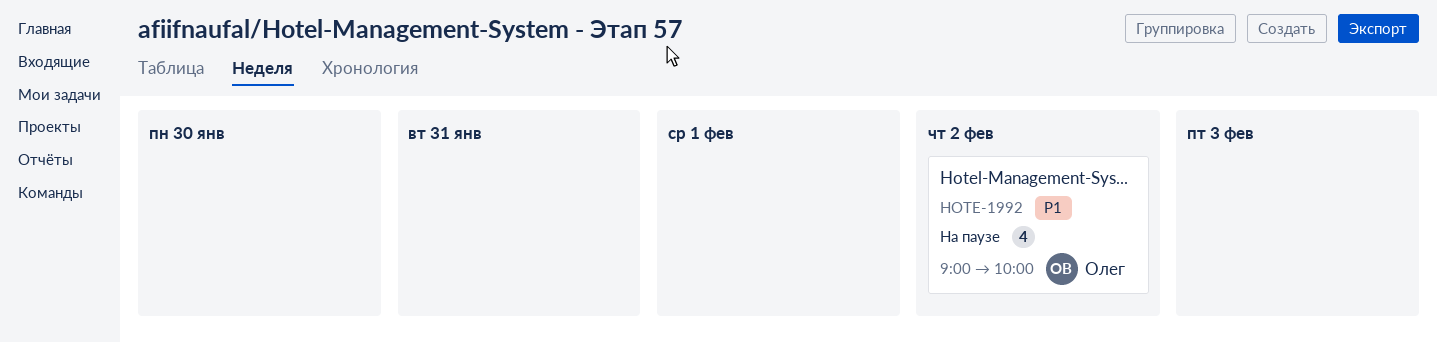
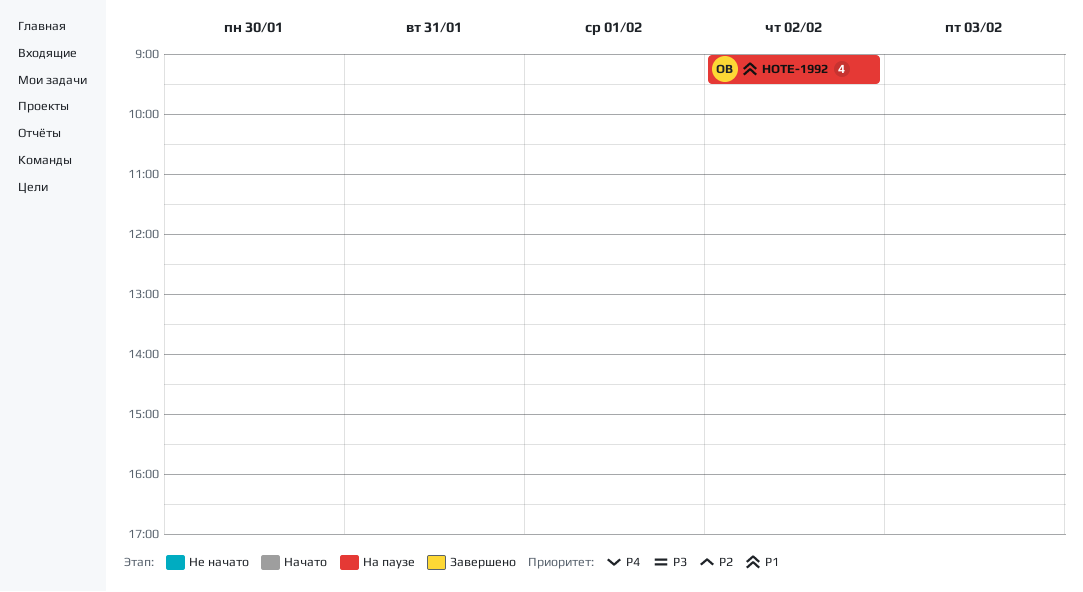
HOTE-1992, ends: 10:00 -> 09:30

